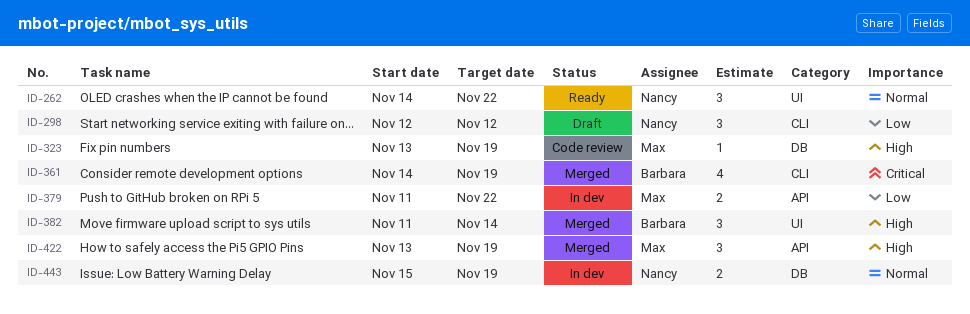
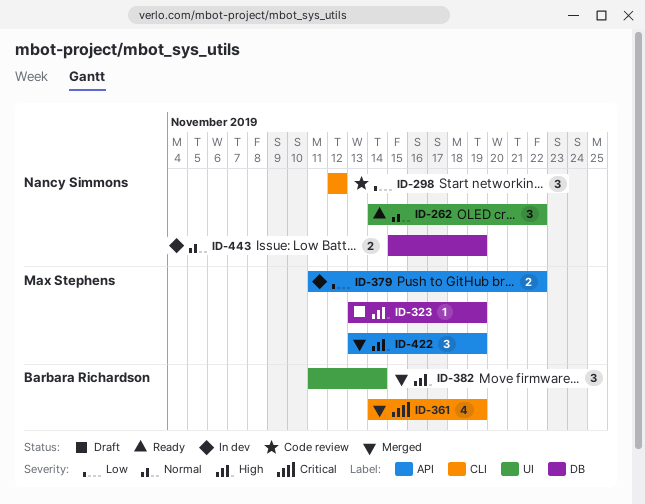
ID-298, status: Draft -> Code review
ID-323, status: Code review -> Draft

